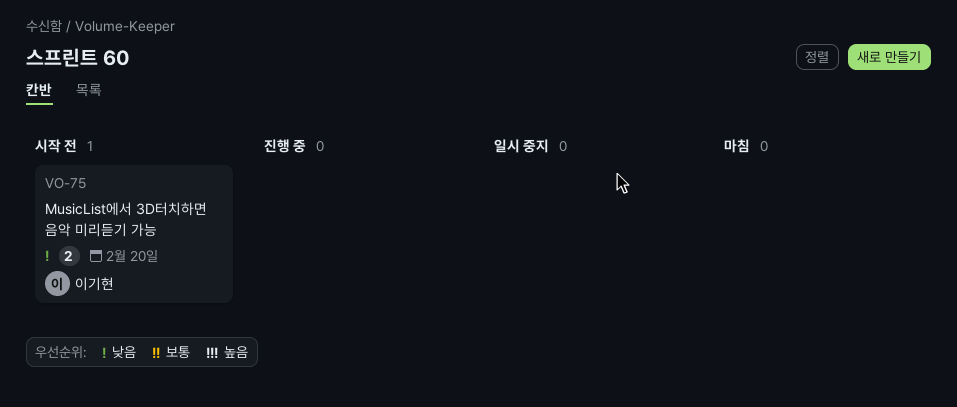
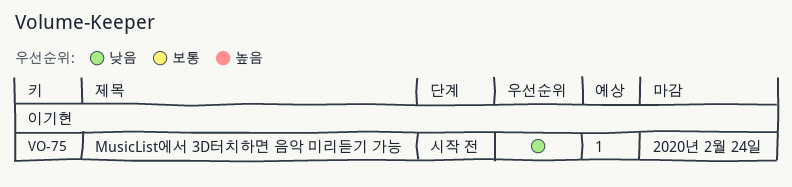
VO-75, estimate: 2 -> 1
VO-75, due: Feb 20 -> Feb 24

